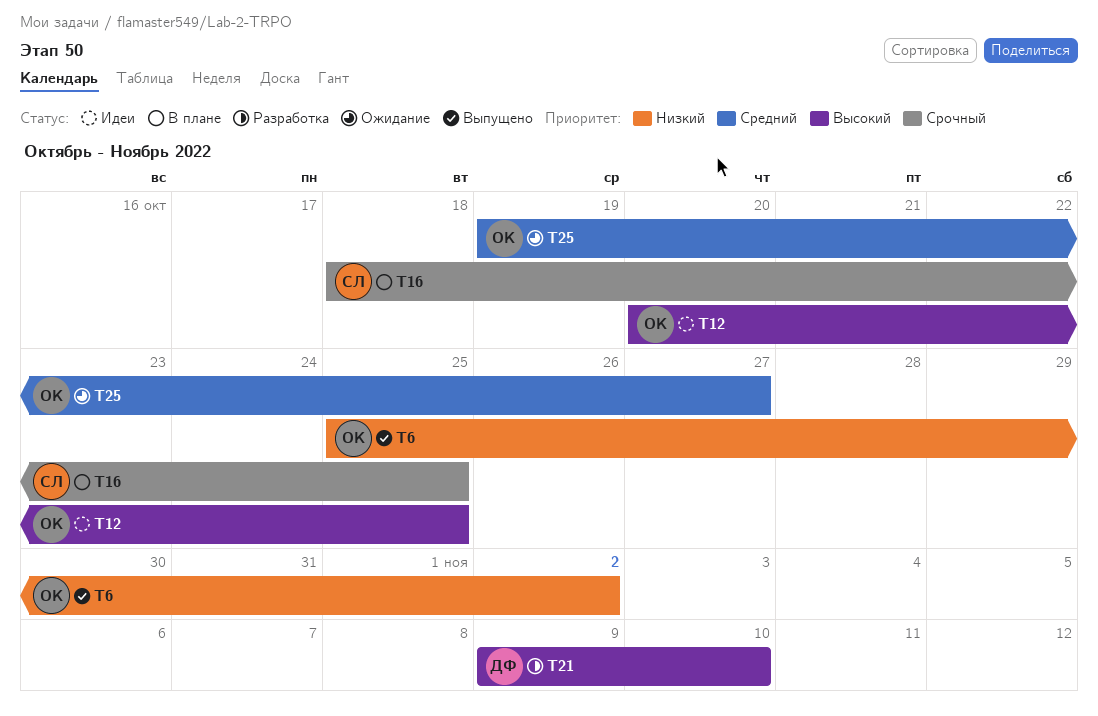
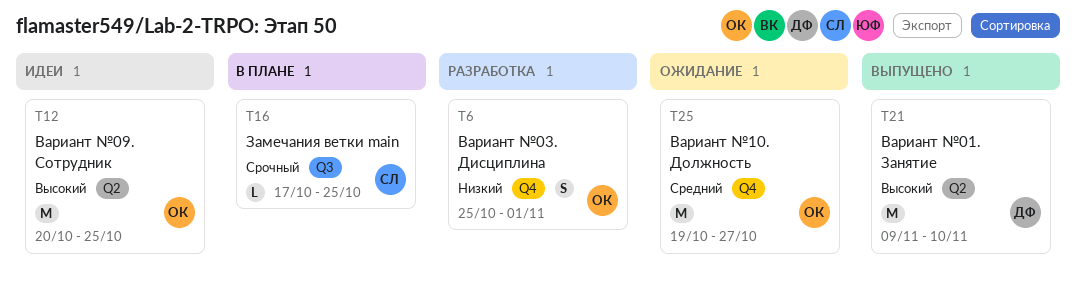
T6, status: Выпущено -> Разработка
T6, due: Nov 2 -> Nov 1
T16, start: Oct 18 -> Oct 17
T21, status: Разработка -> Выпущено

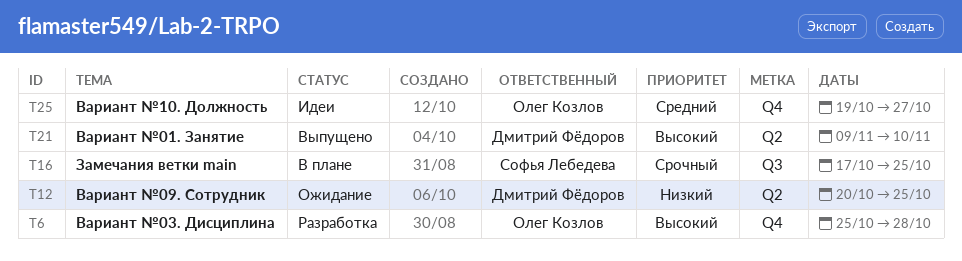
T6, priority: Низкий -> Высокий
T6, due: Nov 1 -> Oct 28
T12, status: Идеи -> Ожидание
T12, owner: Олег Козлов -> Дмитрий Фёдоров
T12, priority: Высокий -> Низкий
T25, status: Ожидание -> Идеи

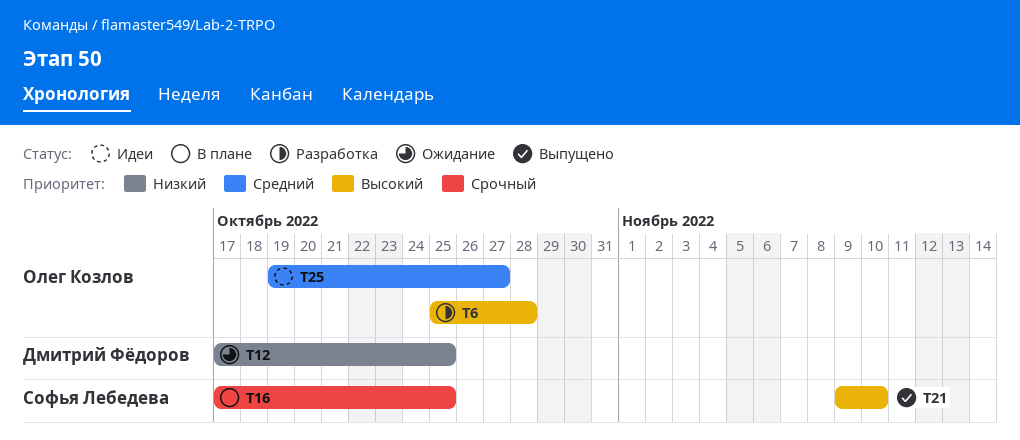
T12, start: Oct 20 -> Oct 17
T21, owner: Дмитрий Фёдоров -> Софья Лебедева

